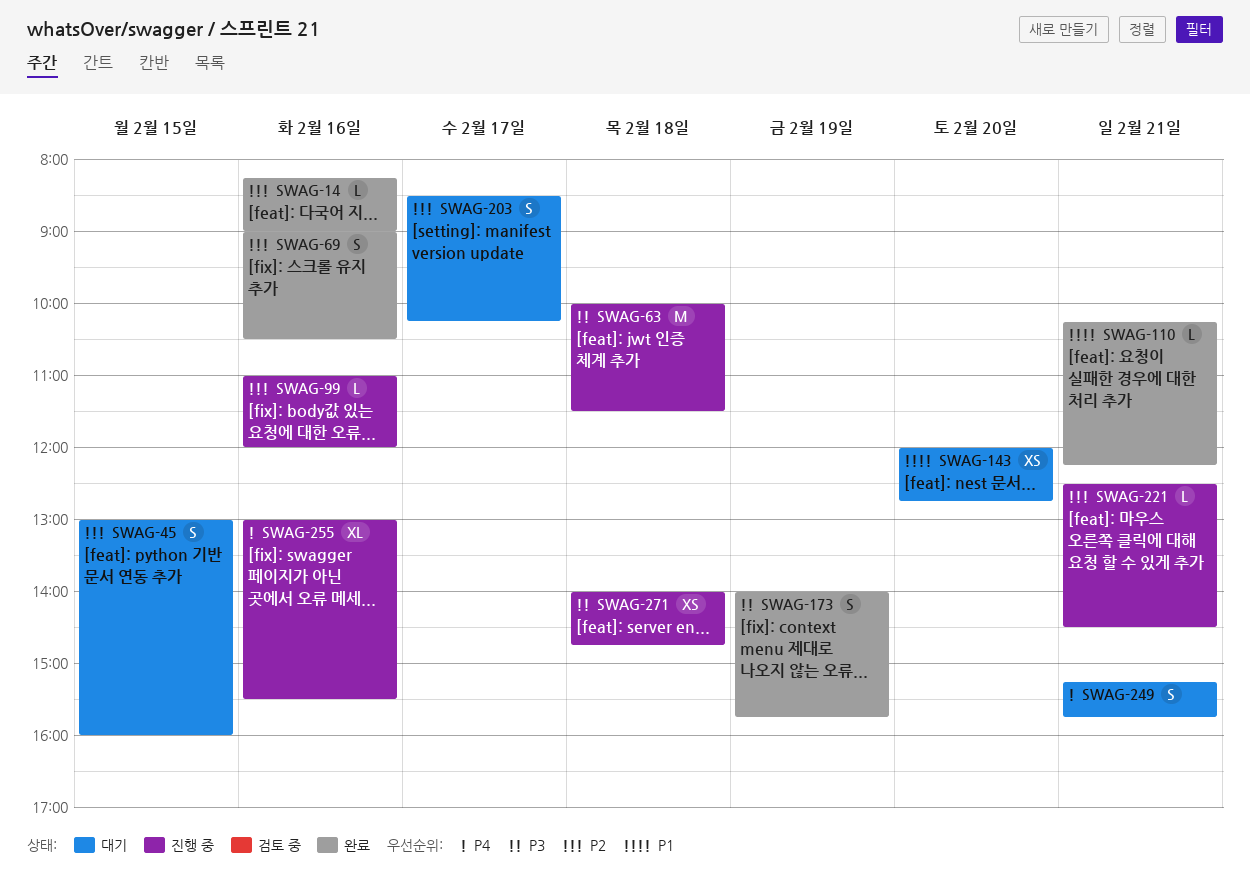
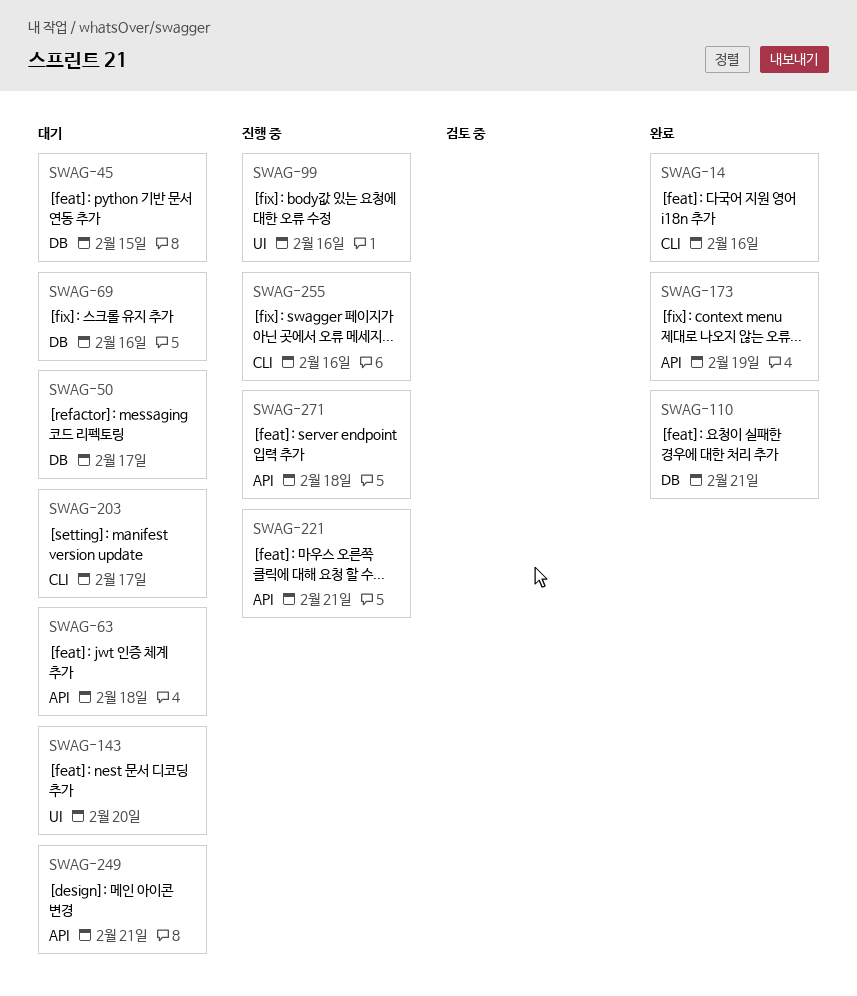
SWAG-50: none -> present
SWAG-63, status: 진행 중 -> 대기
SWAG-69, status: 완료 -> 대기

